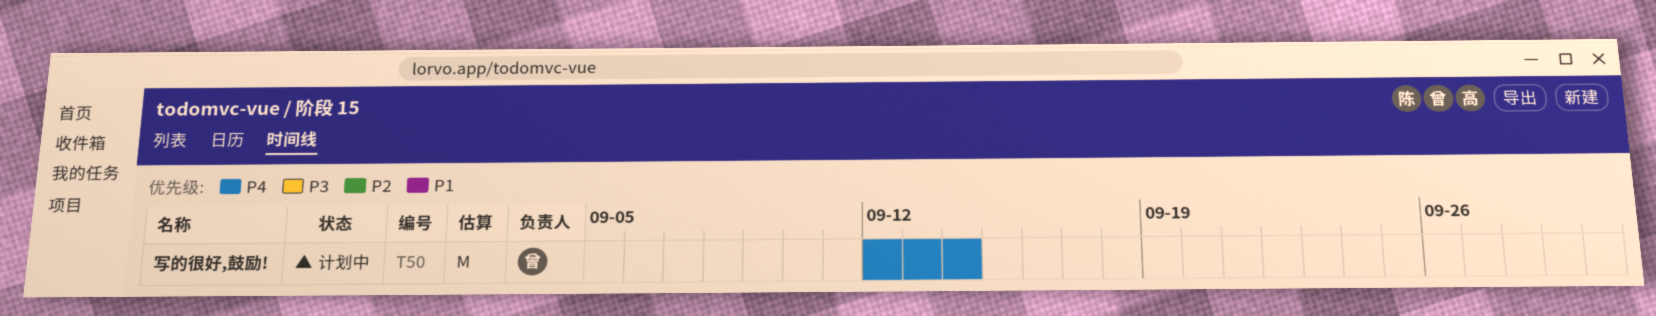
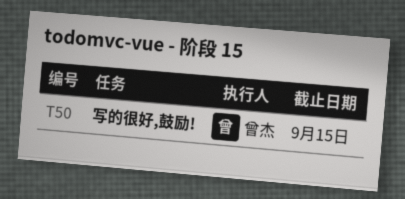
T50, due: Sep 14 -> Sep 15

